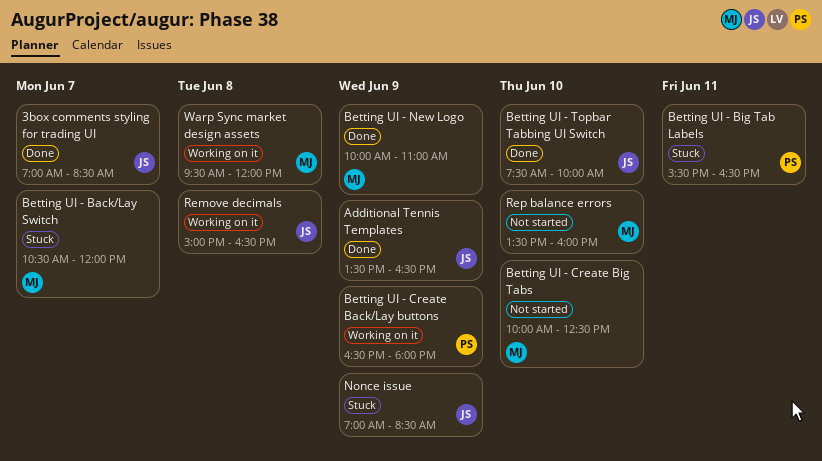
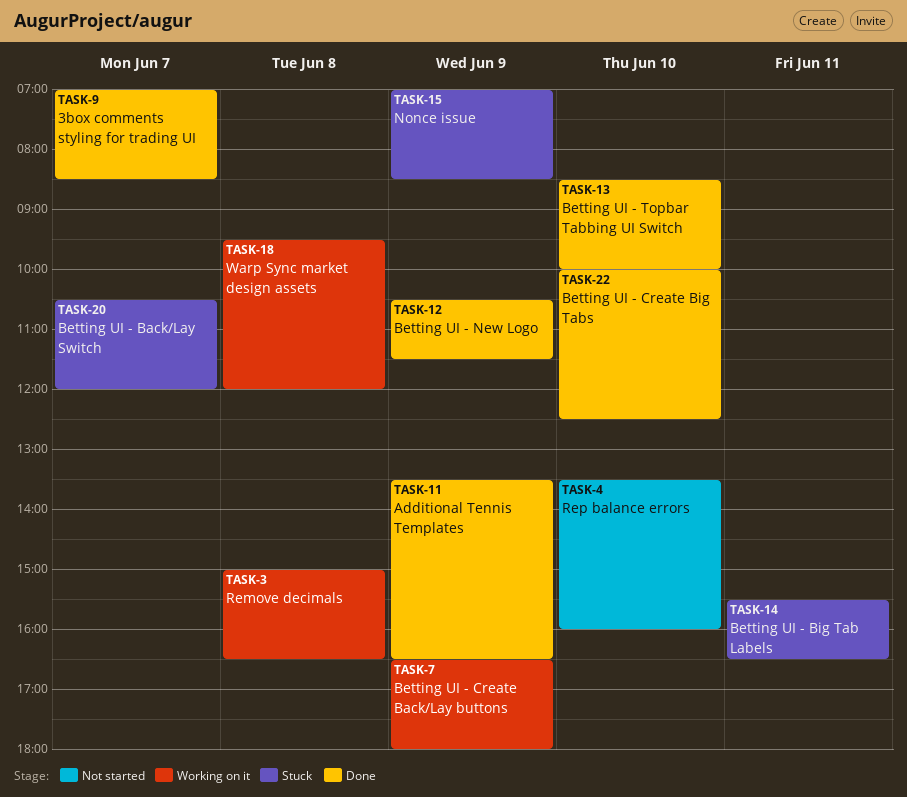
Betting UI - Create Big Tabs, status: Not started -> Done
Betting UI - New Logo, begins: 10:00 -> 10:30
Betting UI - New Logo, ends: 11:00 -> 11:30
Betting UI - Topbar Tabbing UI Switch, begins: 07:30 -> 08:30

